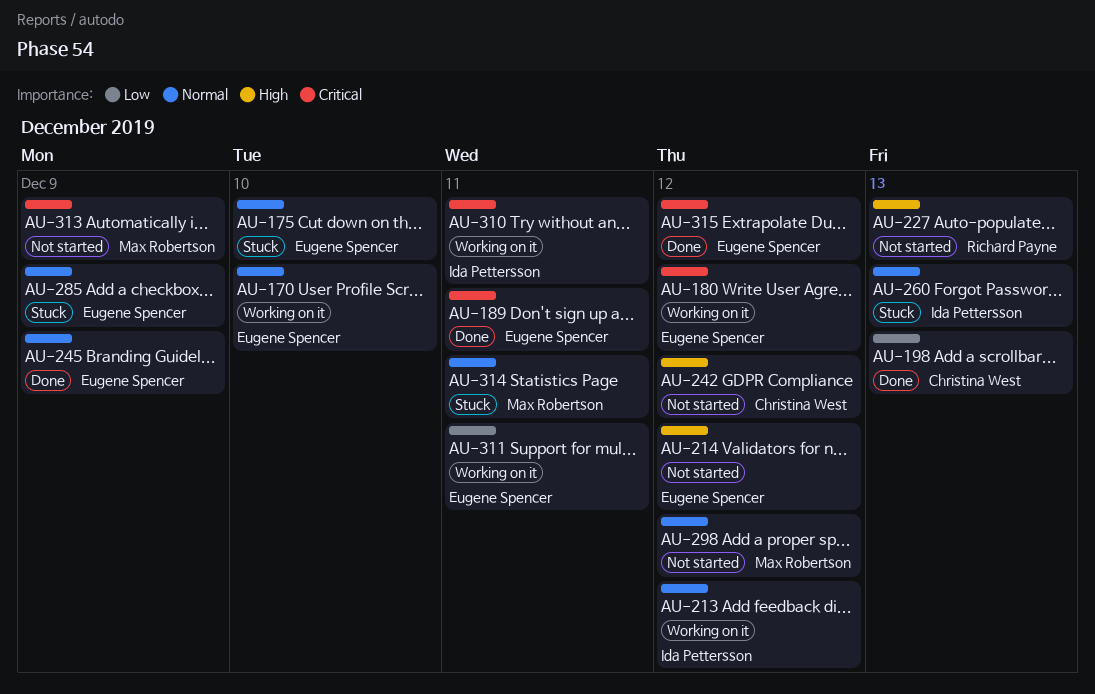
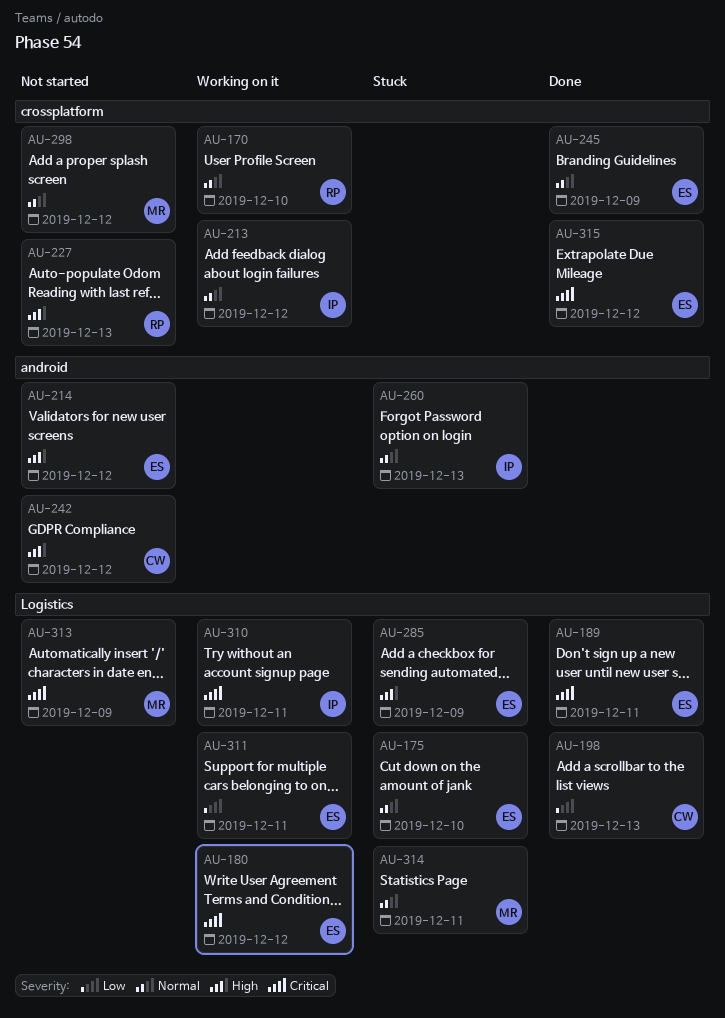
AU-170, owner: Eugene Spencer -> Richard Payne
AU-285, priority: Normal -> High

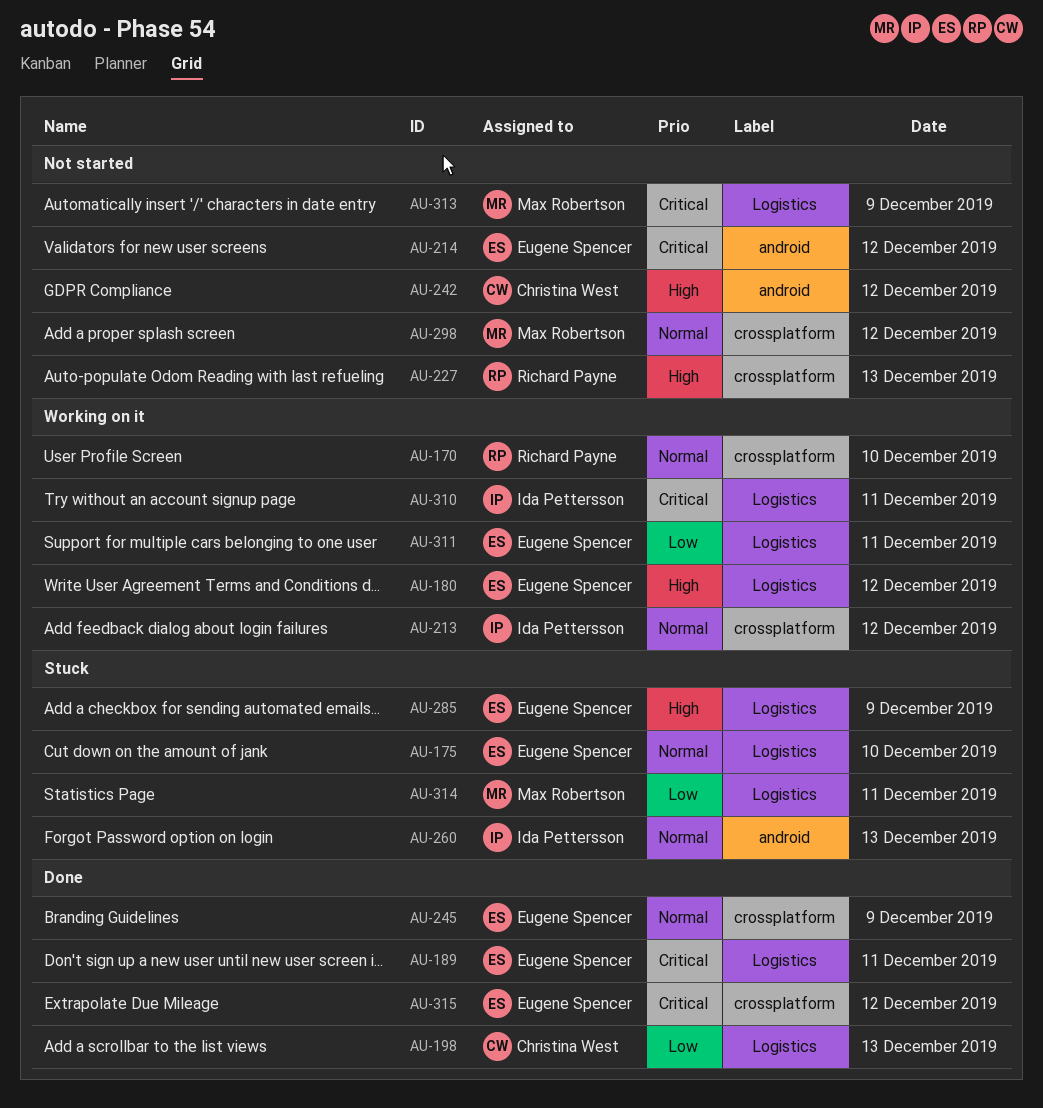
AU-180, priority: Critical -> High
AU-214, priority: High -> Critical
AU-314, priority: Normal -> Low

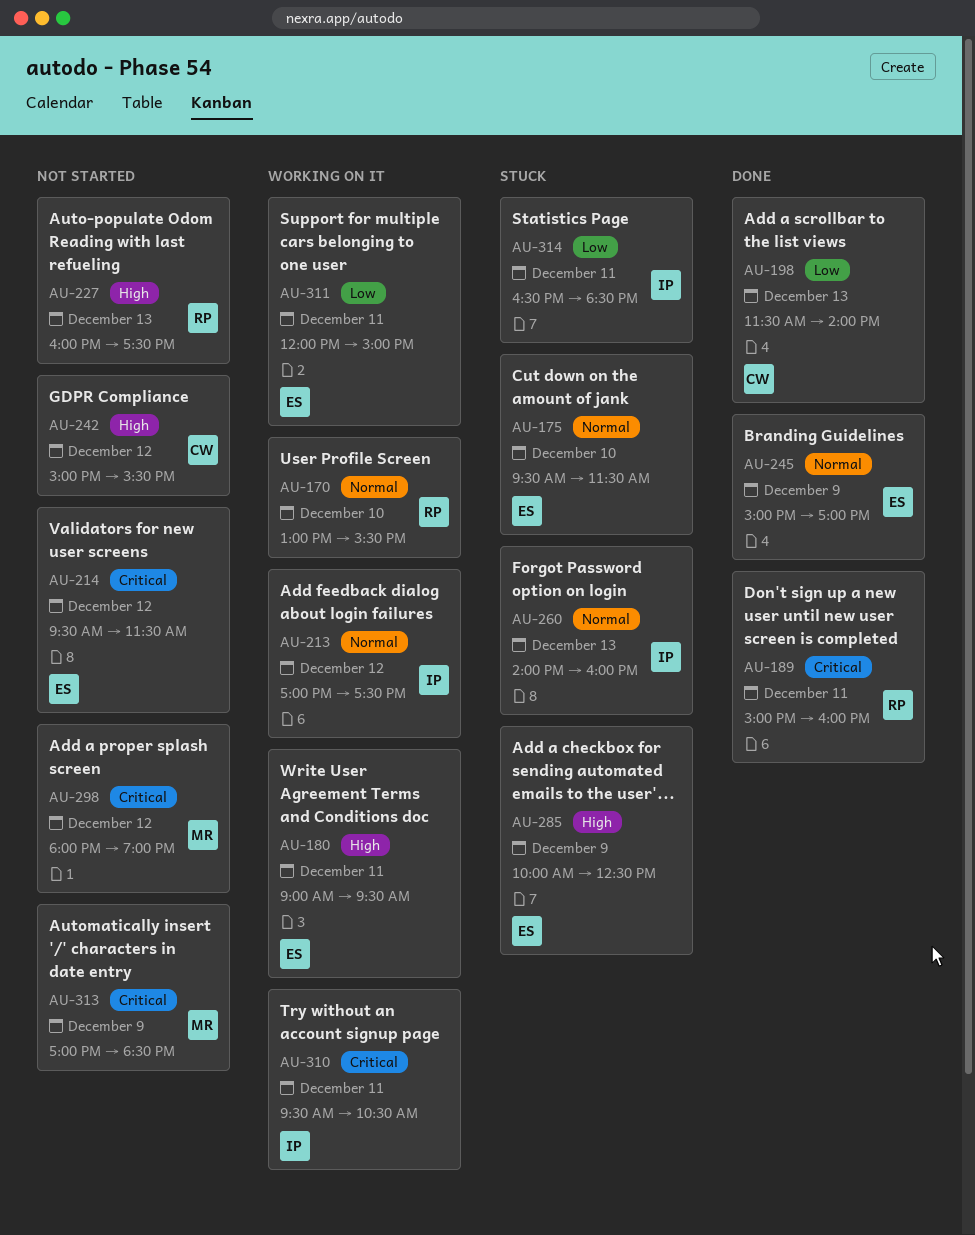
AU-180, day: Dec 12 -> Dec 11
AU-189, owner: Eugene Spencer -> Richard Payne
AU-298, priority: Normal -> Critical
AU-314, owner: Max Robertson -> Ida Pettersson
AU-315: present -> none

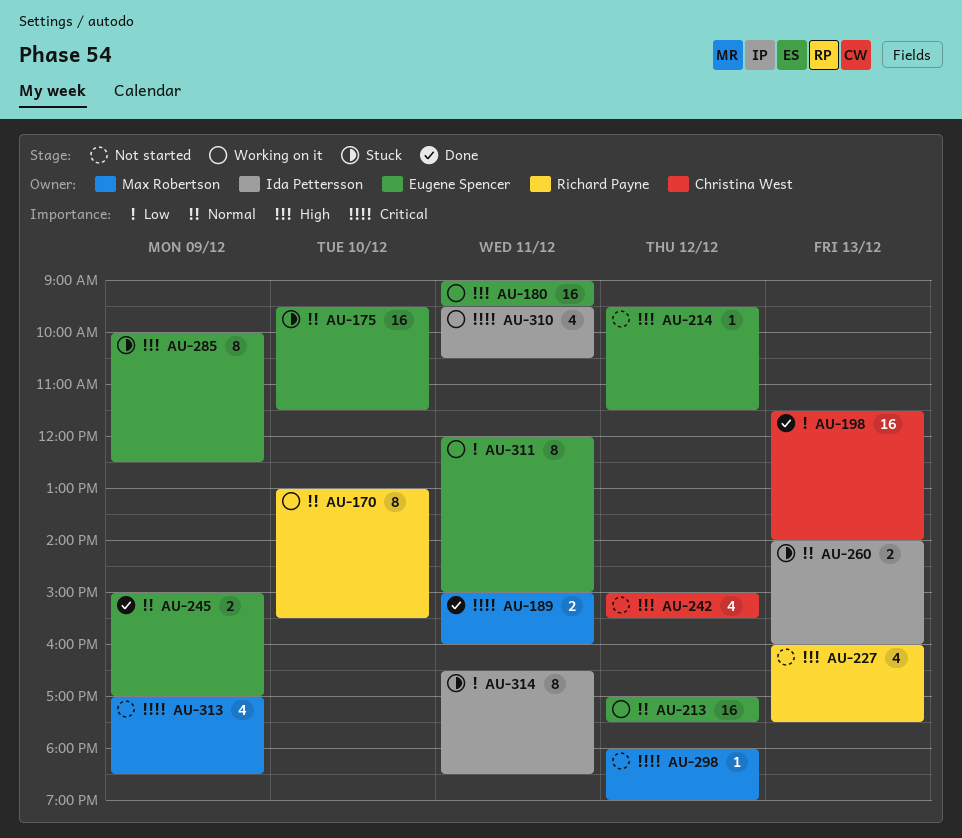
AU-189, owner: Richard Payne -> Max Robertson
AU-213, owner: Ida Pettersson -> Eugene Spencer
AU-214, priority: Critical -> High

